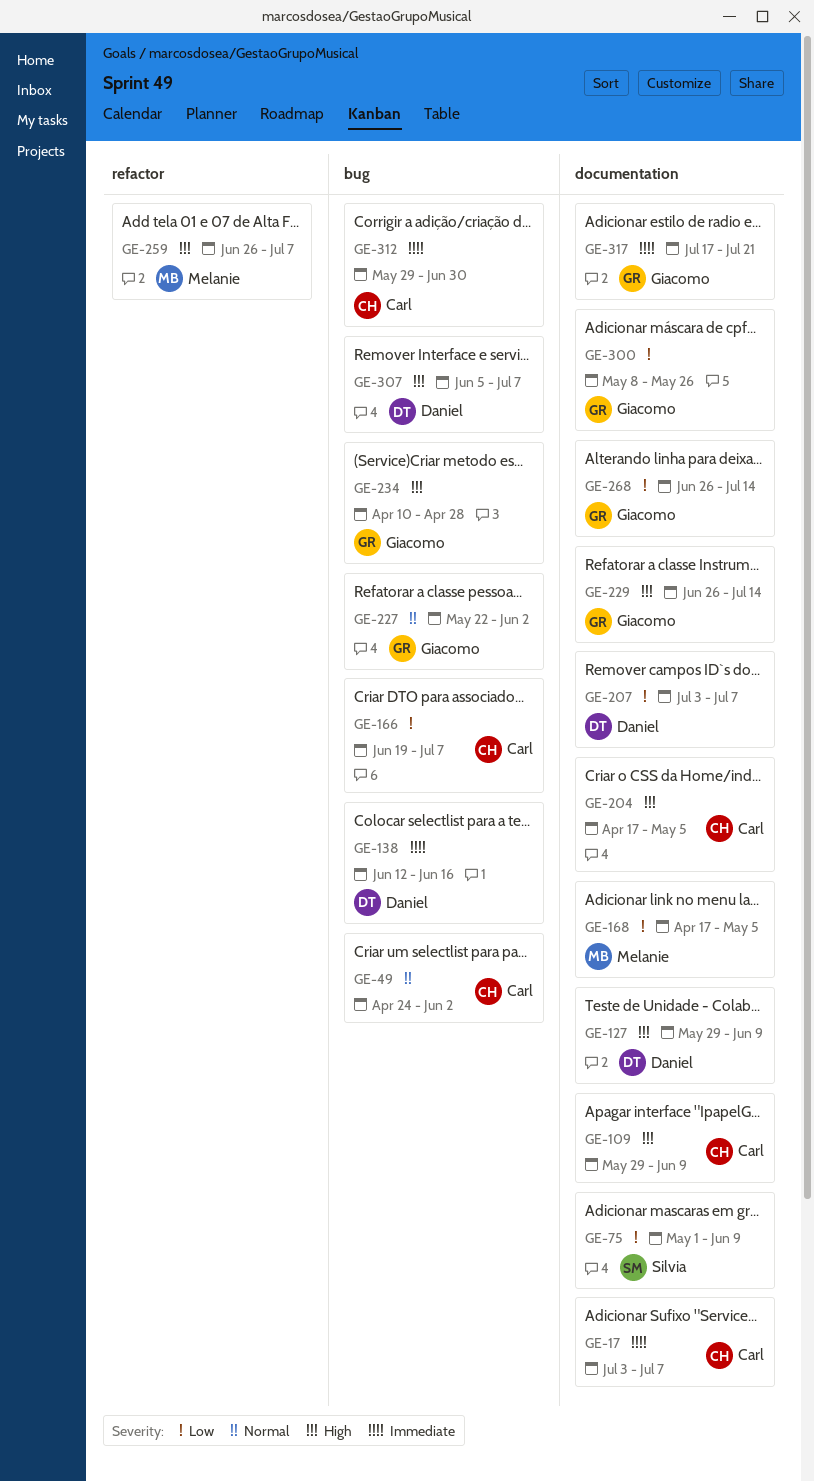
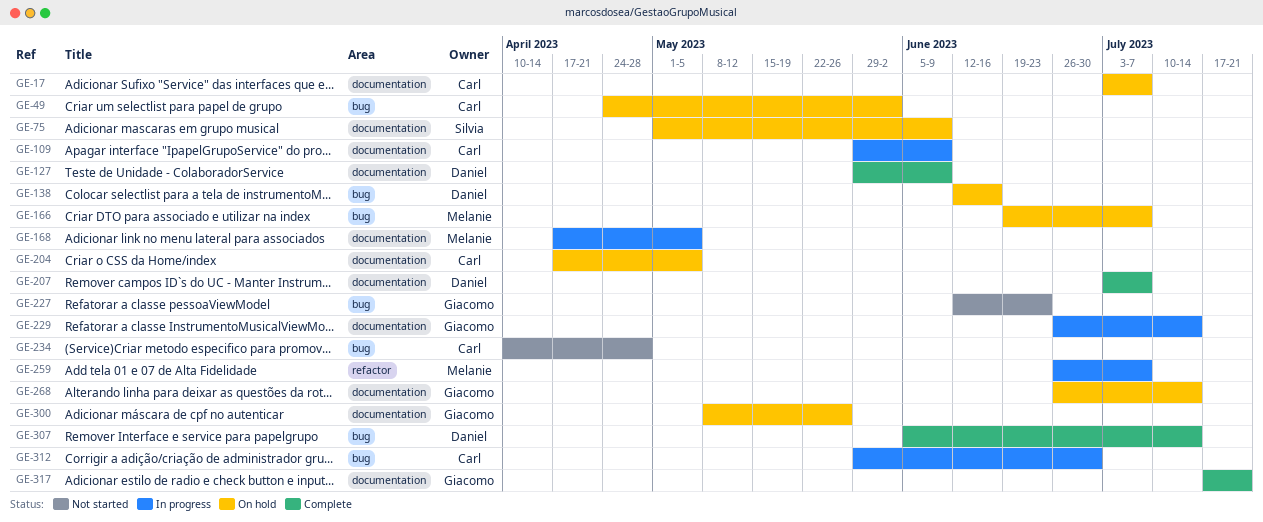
GE-166, owner: Carl -> Melanie
GE-227, start: May 22 -> Jun 12
GE-227, due: Jun 2 -> Jun 23
GE-234, owner: Giacomo -> Carl
GE-307, due: Jul 7 -> Jul 14

